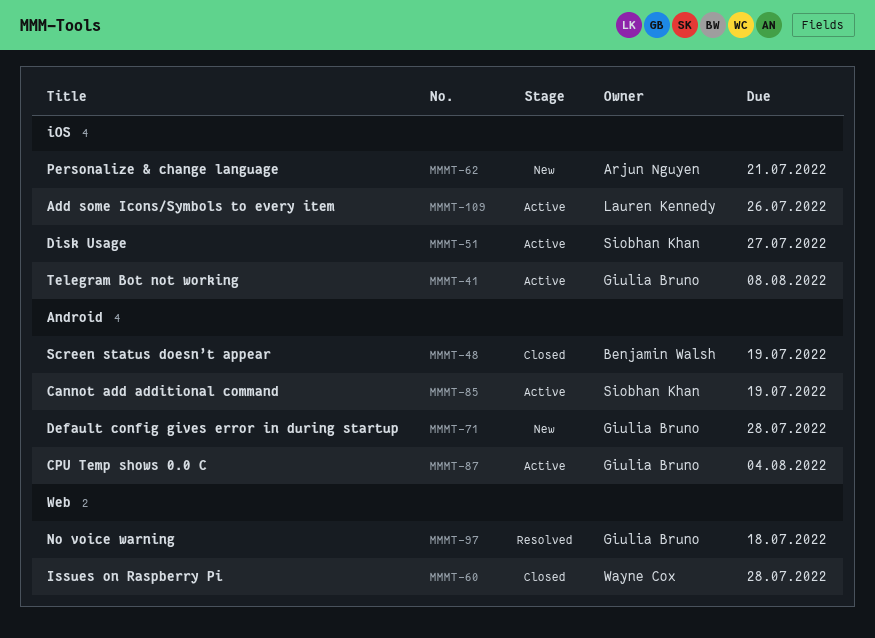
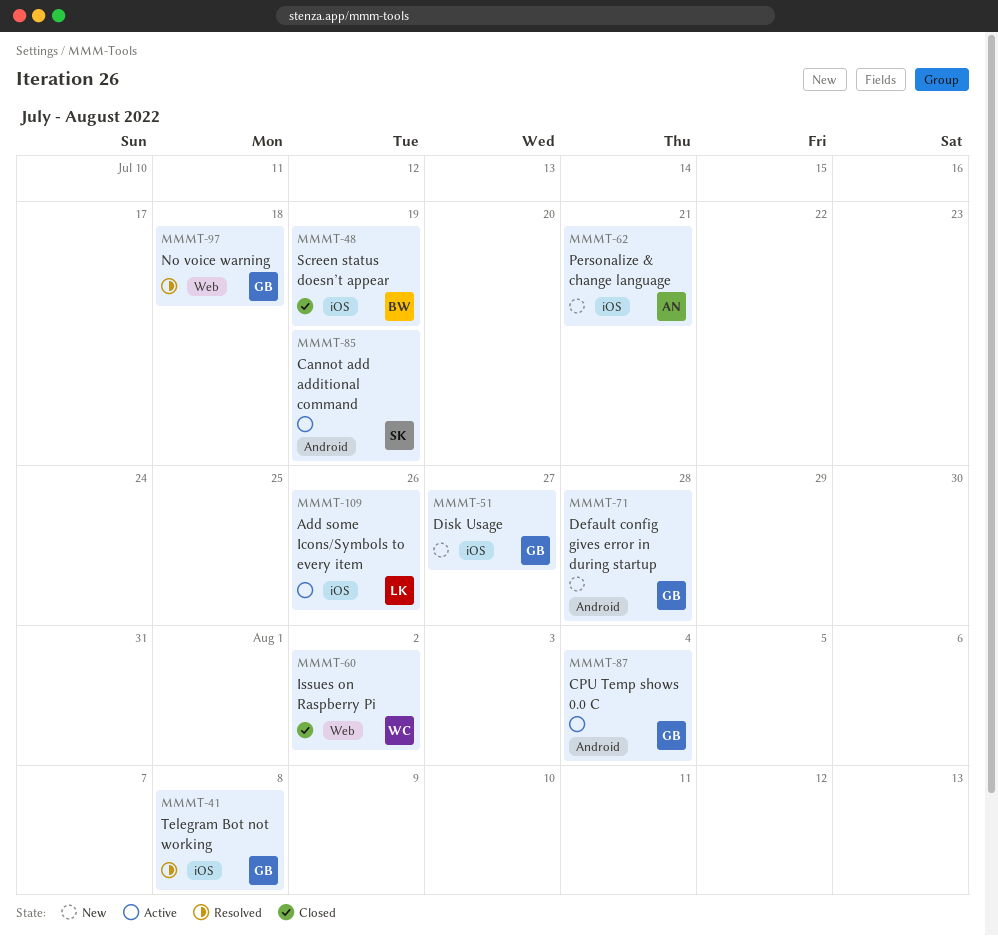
MMMT-41, status: Active -> Resolved
MMMT-48, label: Android -> iOS
MMMT-51, status: Active -> New
MMMT-51, owner: Siobhan Khan -> Giulia Bruno
MMMT-60, due: Jul 28 -> Aug 2

